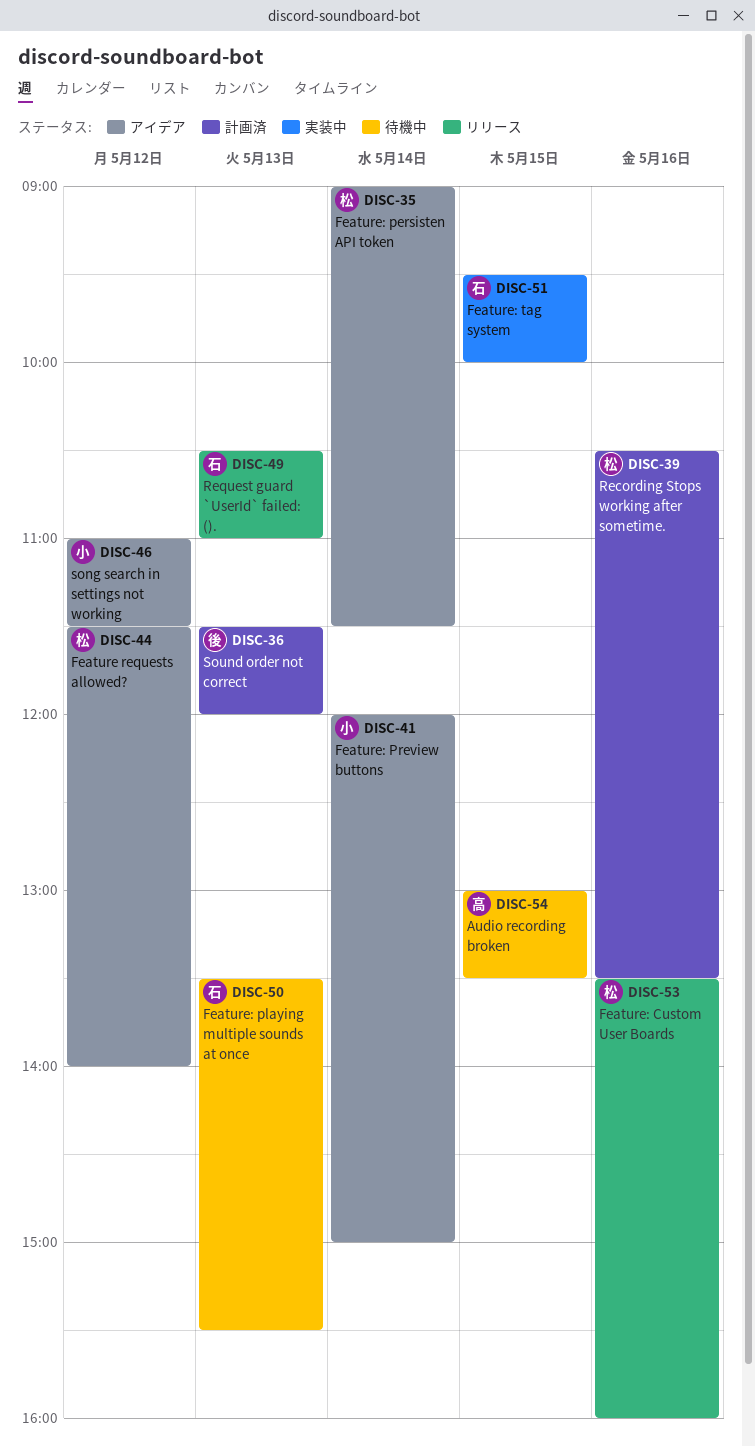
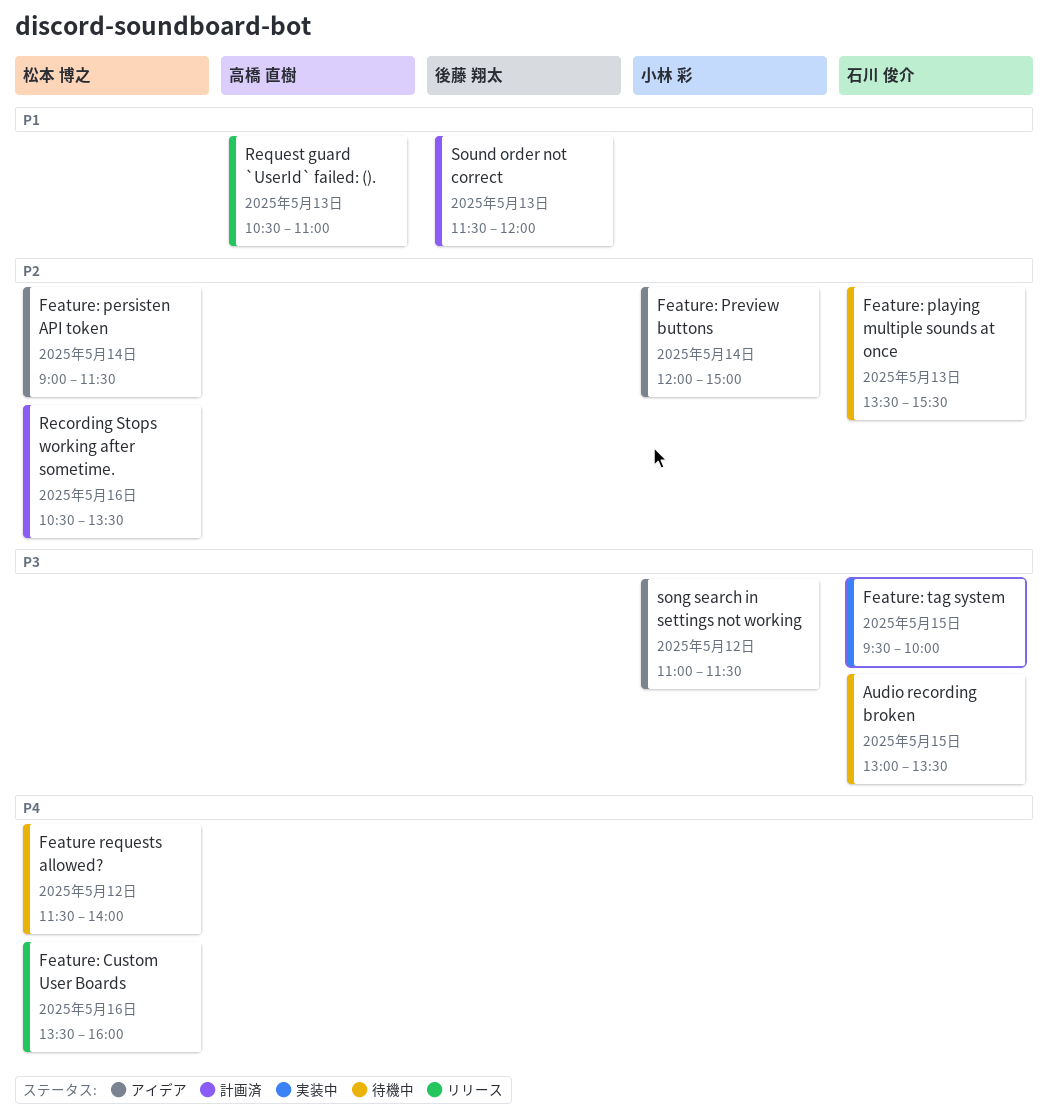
Audio recording broken, owner: 高橋 直樹 -> 石川 俊介
Feature requests allowed?, status: アイデア -> 待機中
Request guard `UserId` failed: ()., owner: 石川 俊介 -> 高橋 直樹

